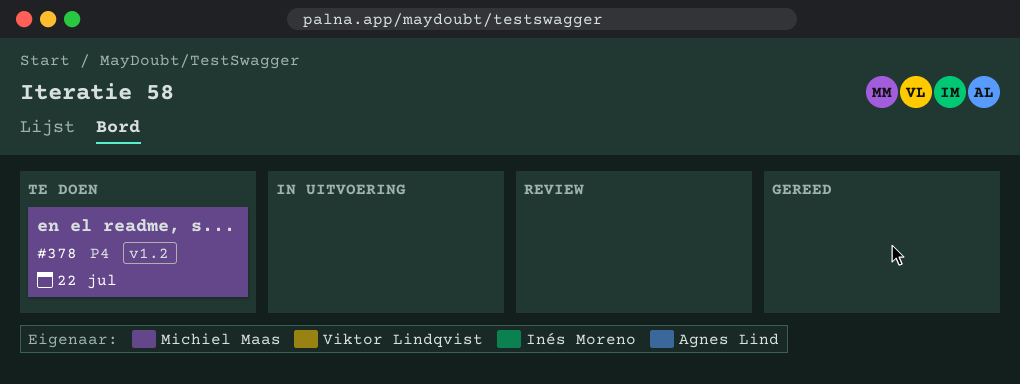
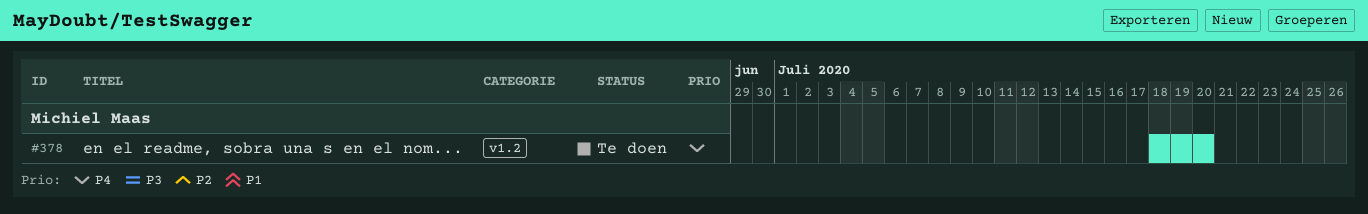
#378, due: Jul 22 -> Jul 20

